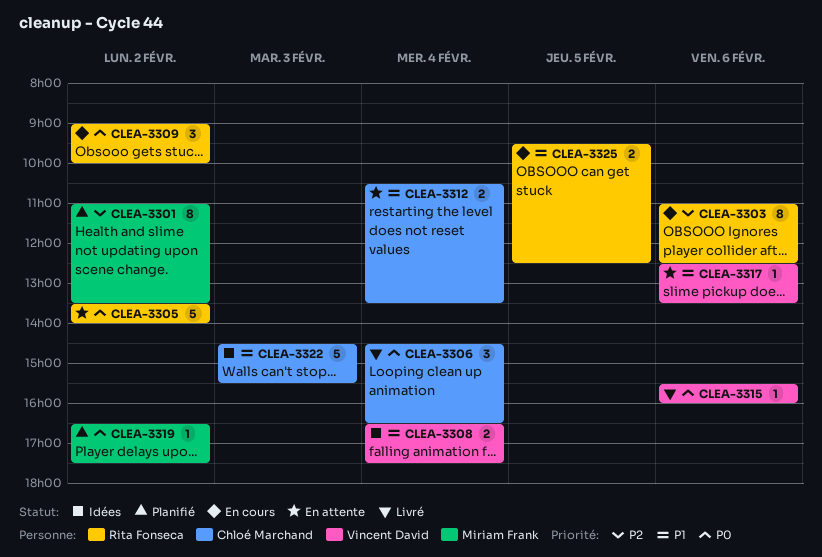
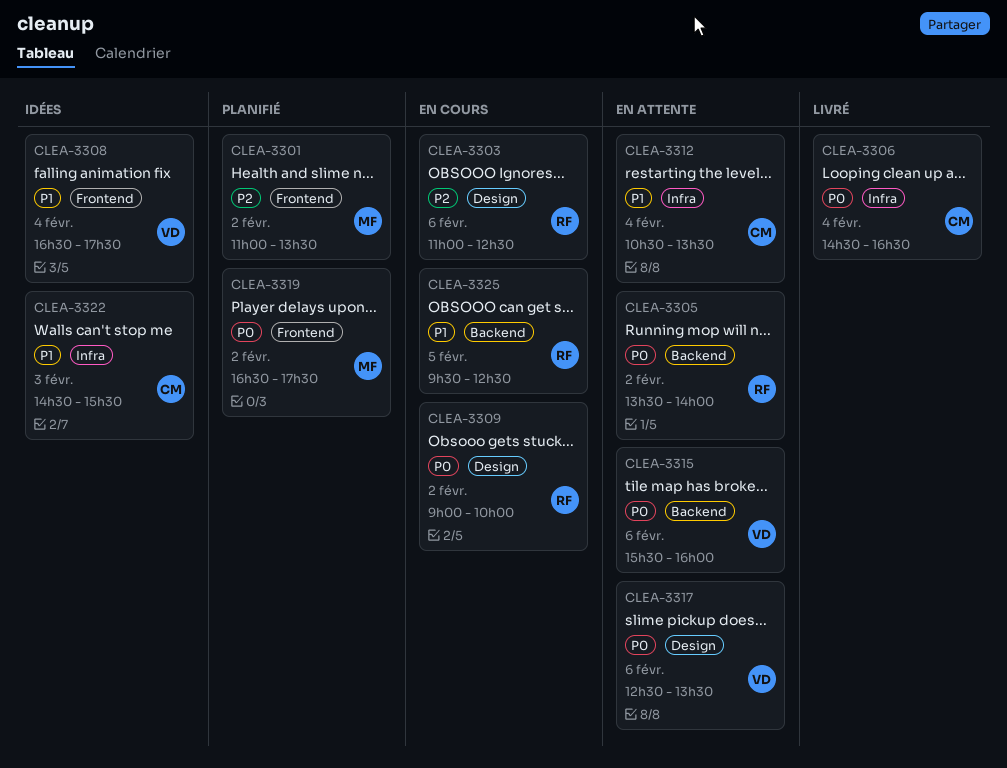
CLEA-3315, status: Livré -> En attente
CLEA-3317, priority: P1 -> P0

